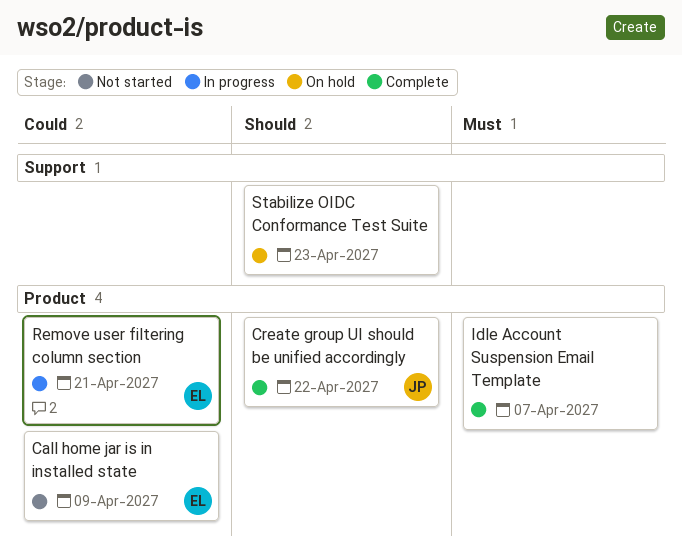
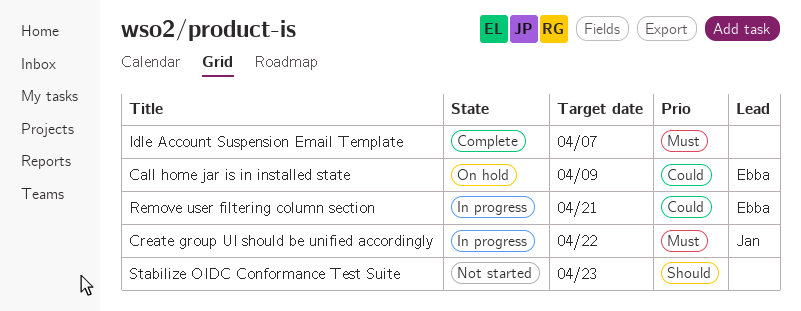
Call home jar is in installed state, status: Not started -> On hold
Create group UI should be unified accordingly, status: Complete -> In progress
Create group UI should be unified accordingly, priority: Should -> Must
Stabilize OIDC Conformance Test Suite, status: On hold -> Not started

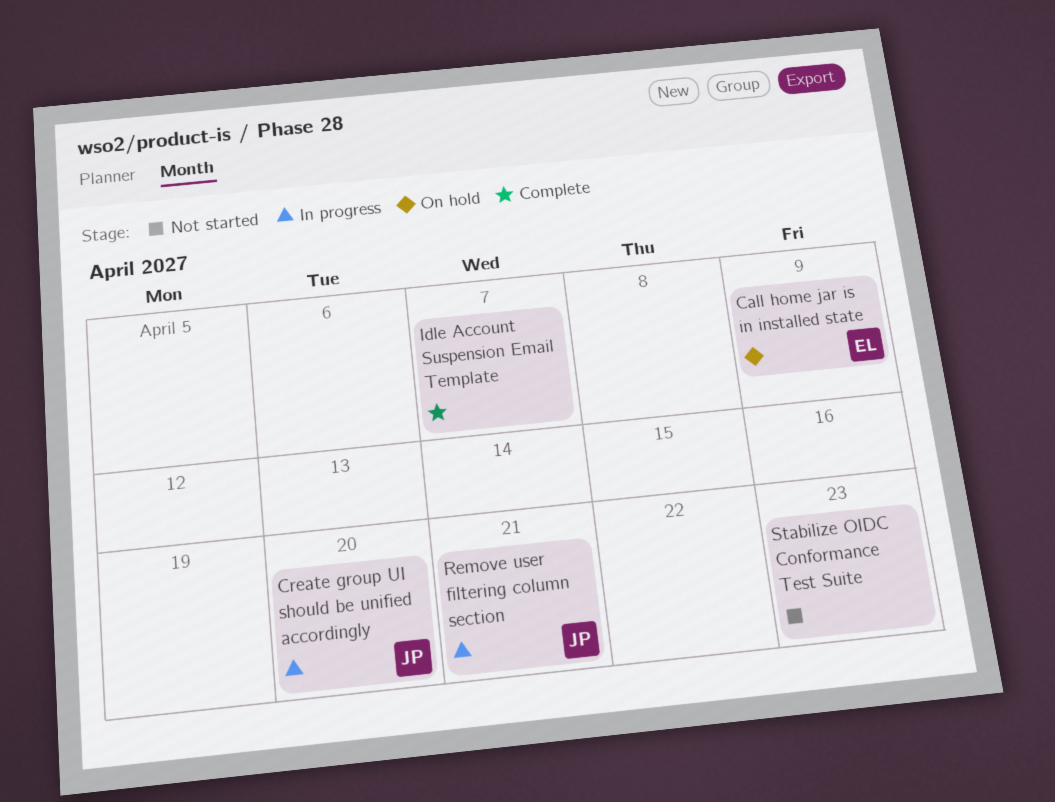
Create group UI should be unified accordingly, due: Apr 22 -> Apr 20
Remove user filtering column section, owner: Ebba -> Jan

